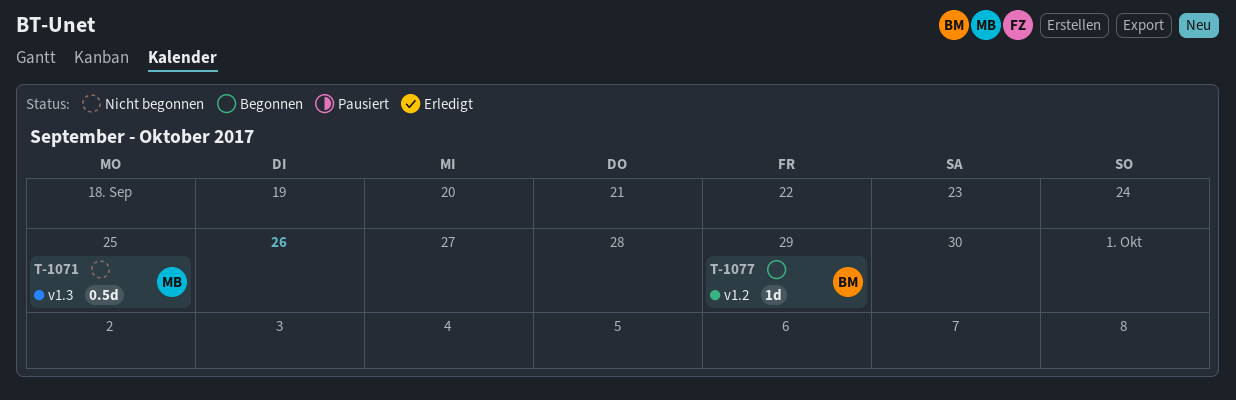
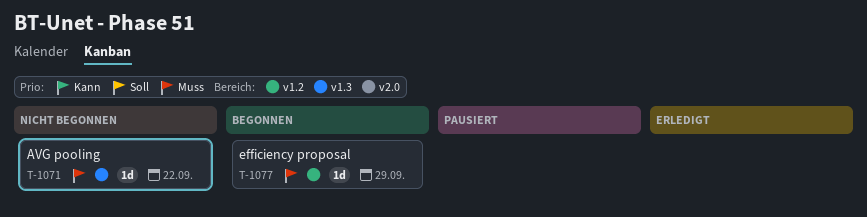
T-1071, estimate: 0.5d -> 1d
T-1071, due: Sep 25 -> Sep 22

